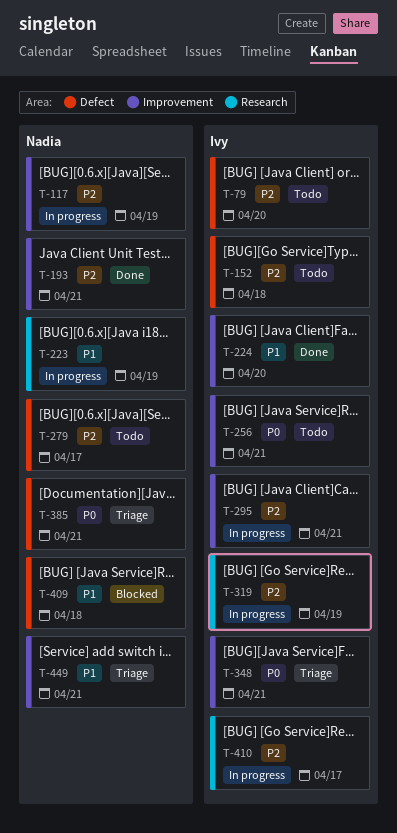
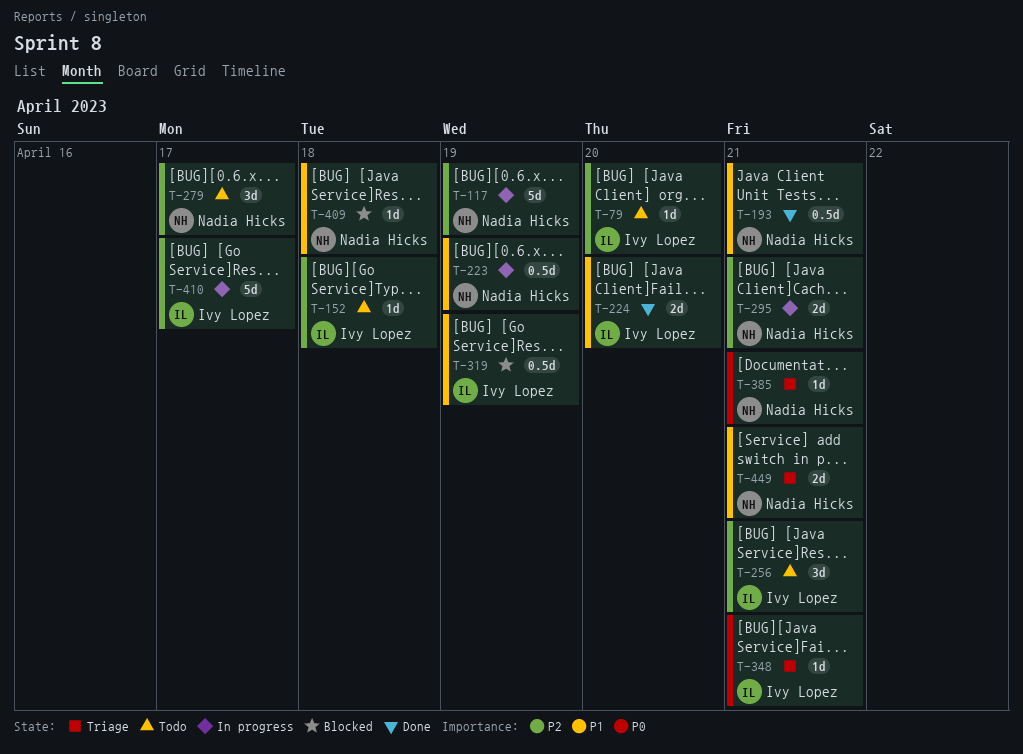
T-193, priority: P2 -> P1
T-256, priority: P0 -> P2
T-295, owner: Ivy Lopez -> Nadia Hicks
T-319, status: In progress -> Blocked
T-319, priority: P2 -> P1

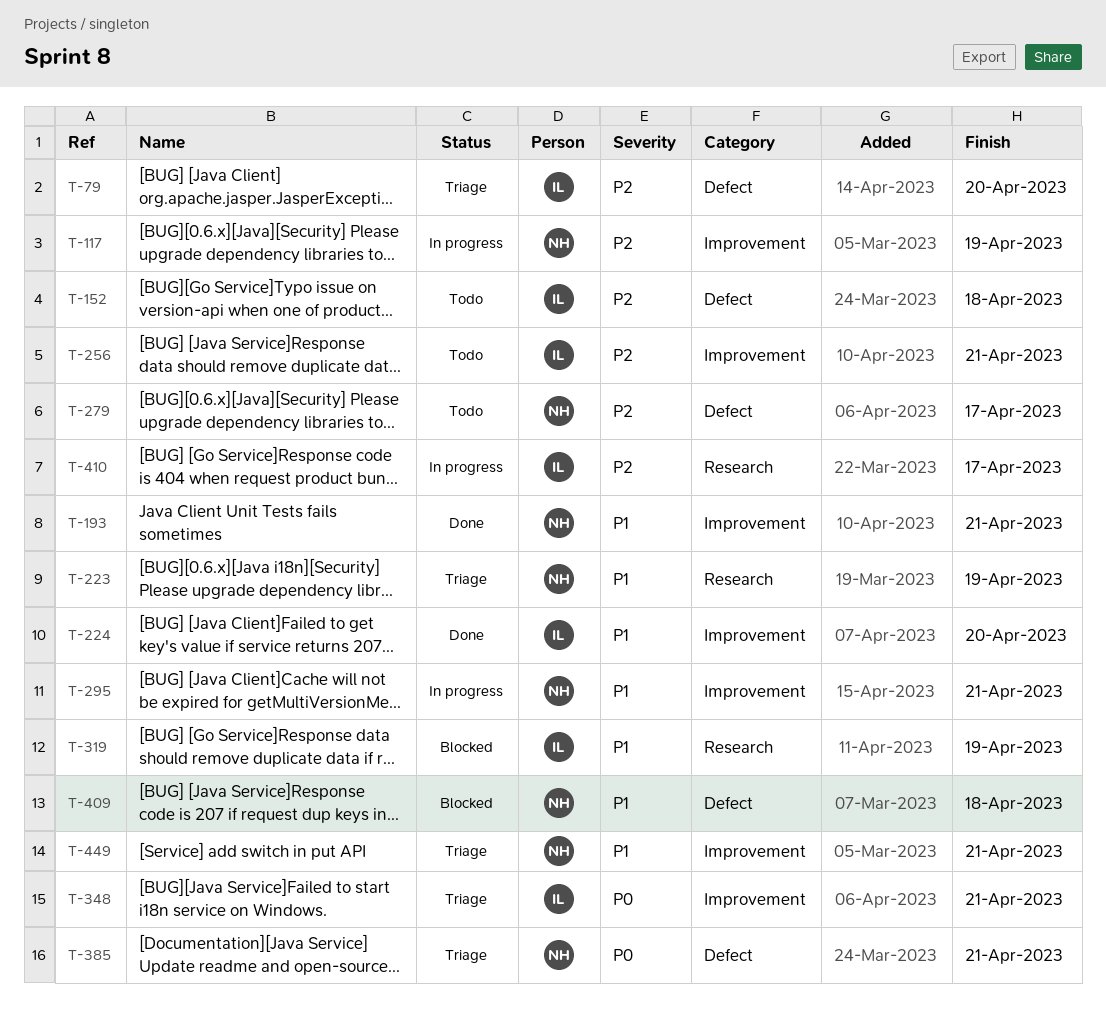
T-79, status: Todo -> Triage
T-223, status: In progress -> Triage
T-295, priority: P2 -> P1

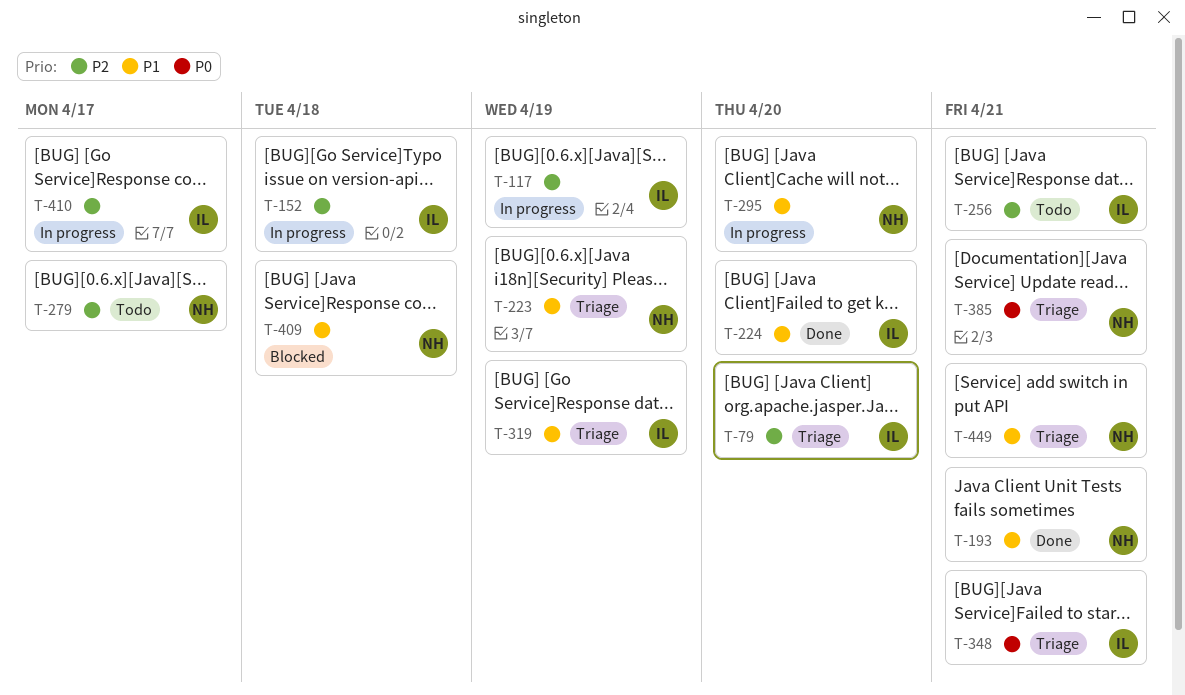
T-117, owner: NH -> IL
T-152, status: Todo -> In progress
T-295, due: Apr 21 -> Apr 20
T-319, status: Blocked -> Triage

